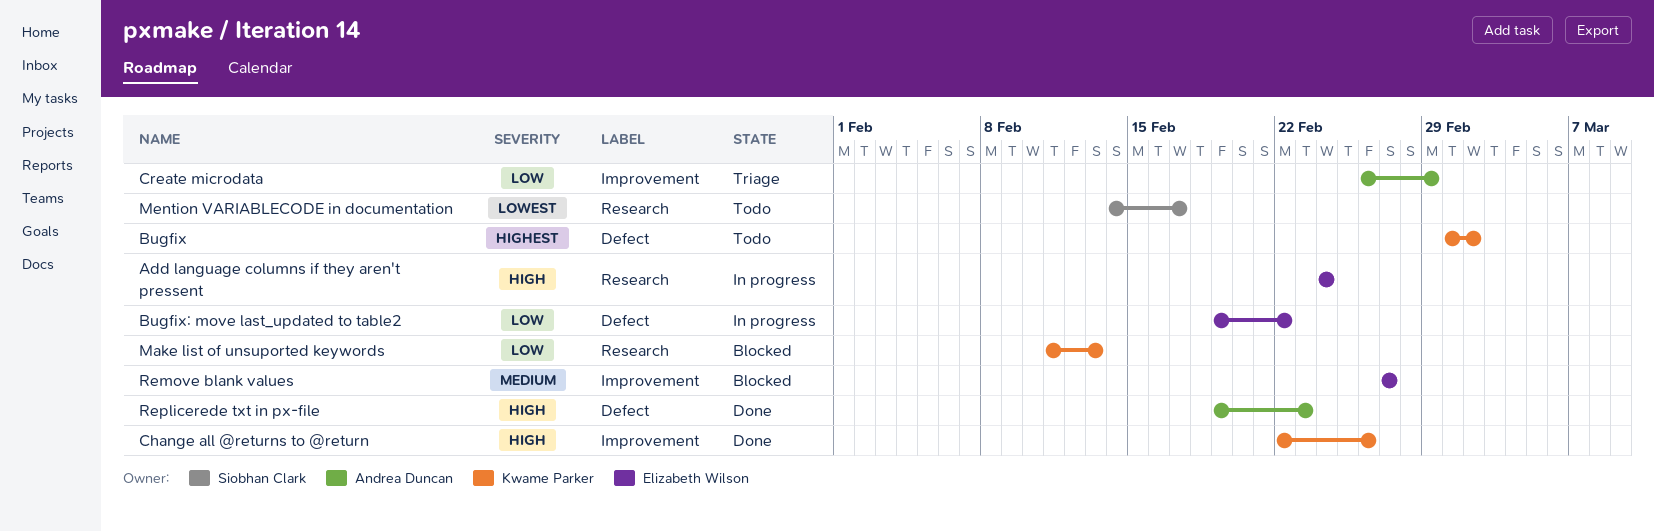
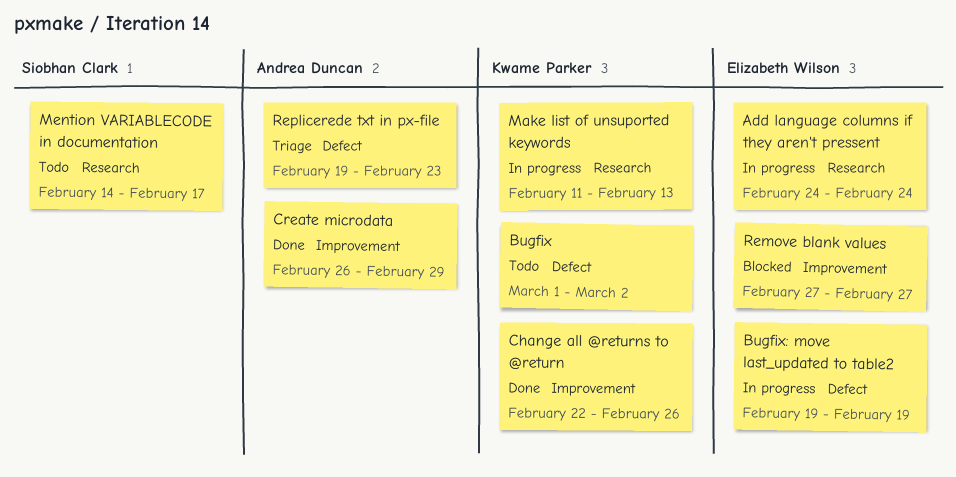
Bugfix: move last_updated to table2, due: Feb 22 -> Feb 19
Create microdata, status: Triage -> Done
Make list of unsuported keywords, status: Blocked -> In progress
Replicerede txt in px-file, status: Done -> Triage

